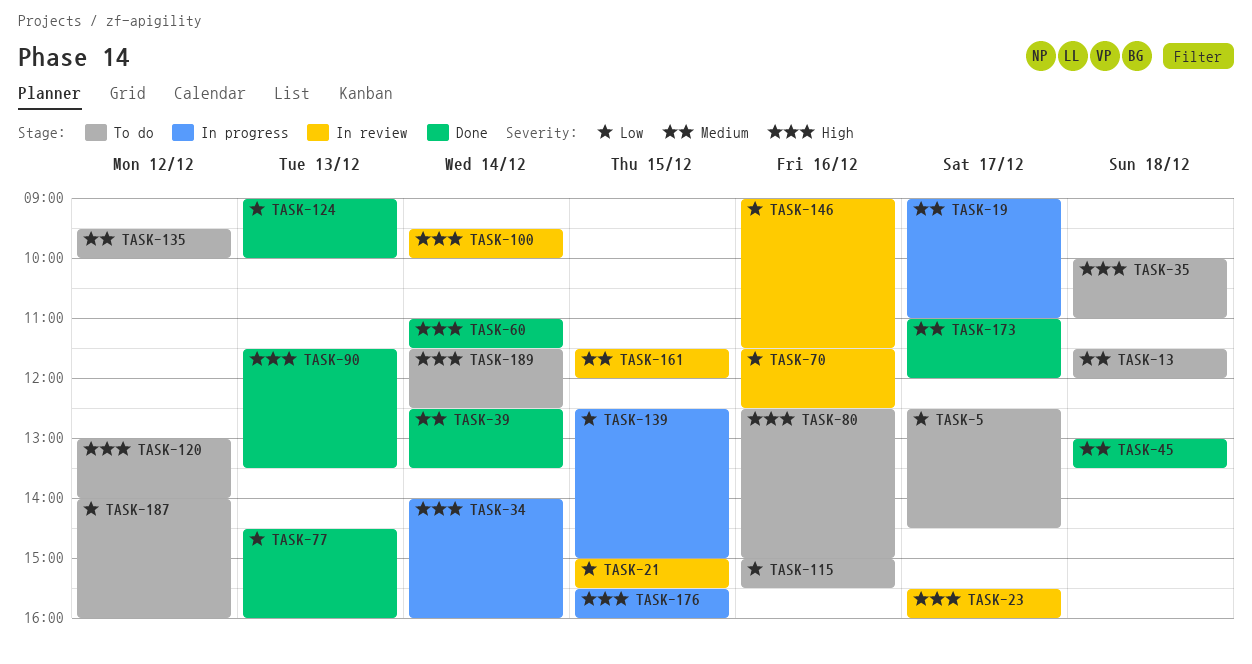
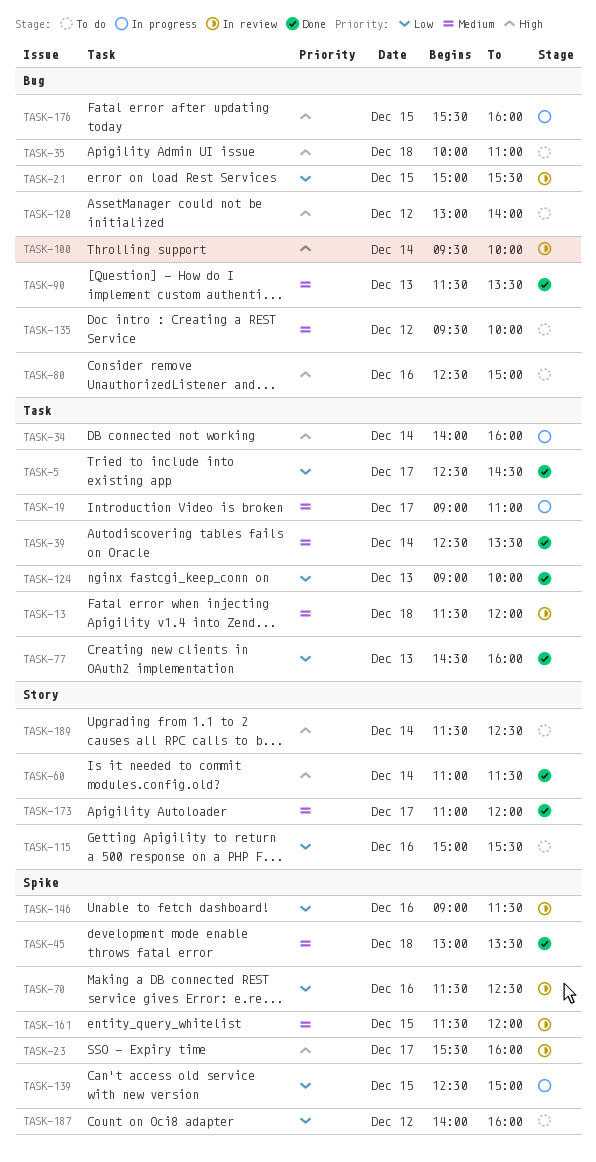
TASK-5, status: To do -> Done
TASK-13, status: To do -> In review
TASK-90, priority: High -> Medium

